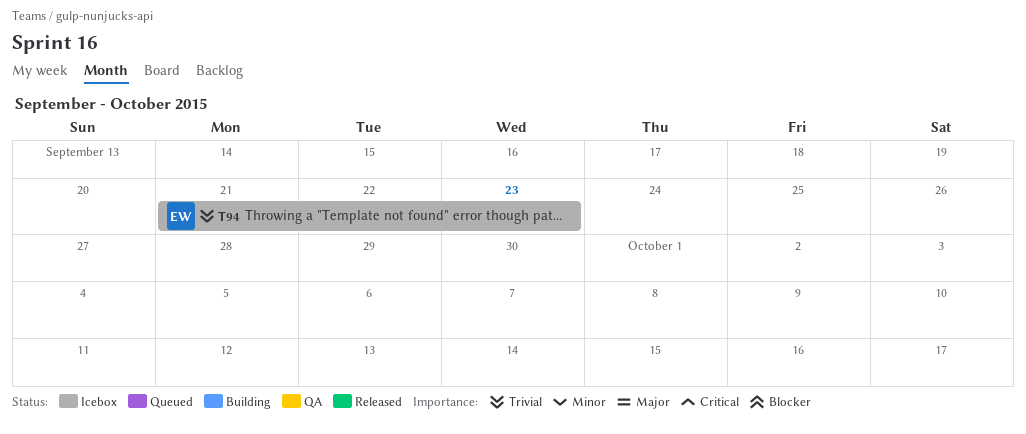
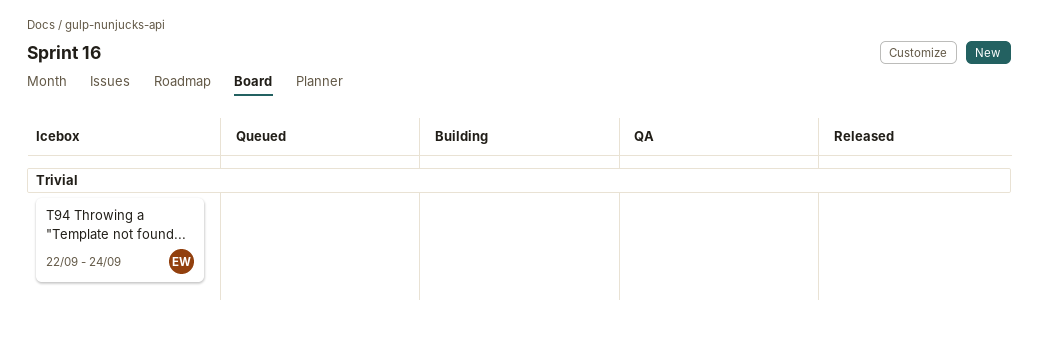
T94, start: Sep 21 -> Sep 22
T94, due: Sep 23 -> Sep 24

